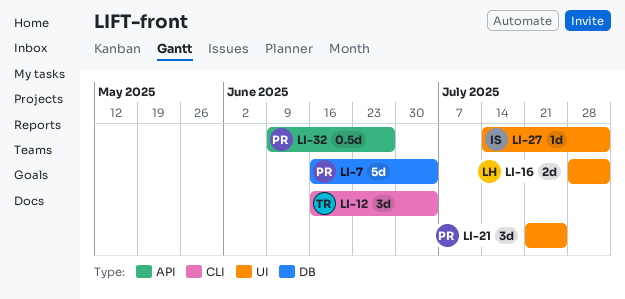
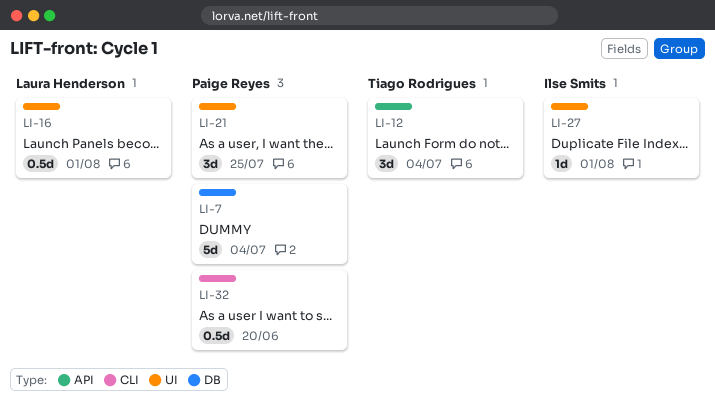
LI-12, label: CLI -> API
LI-16, estimate: 2d -> 0.5d
LI-32, label: API -> CLI
LI-32, due: Jun 27 -> Jun 20

